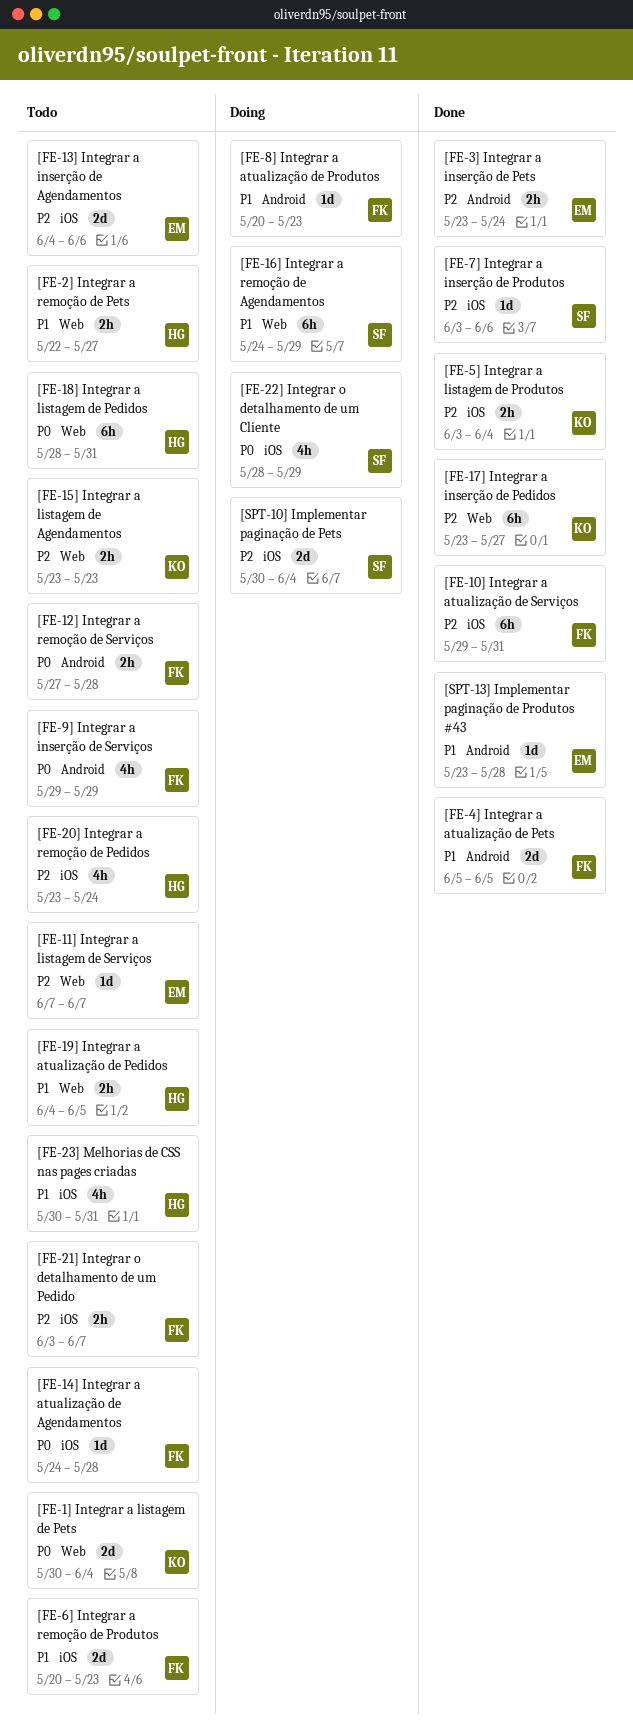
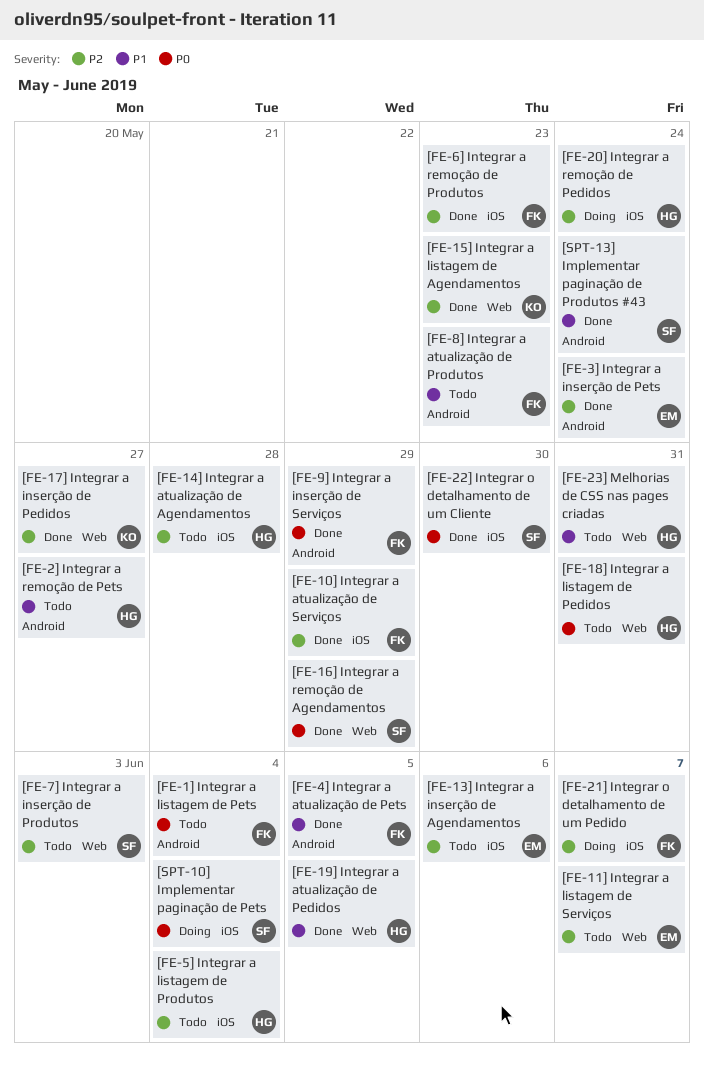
[FE-10] Integrar a atualização de Serviços, due: May 31 -> May 29
[FE-12] Integrar a remoção de Serviços: present -> none
[FE-14] Integrar a atualização de Agendamentos, owner: FK -> HG
[FE-14] Integrar a atualização de Agendamentos, priority: P0 -> P2
[FE-15] Integrar a listagem de Agendamentos, status: Todo -> Done
[FE-16] Integrar a remoção de Agendamentos, status: Doing -> Done
[FE-16] Integrar a remoção de Agendamentos, priority: P1 -> P0
[FE-19] Integrar a atualização de Pedidos, status: Todo -> Done
[FE-1] Integrar a listagem de Pets, owner: KO -> FK
[FE-1] Integrar a listagem de Pets, label: Web -> Android
[FE-20] Integrar a remoção de Pedidos, status: Todo -> Doing
[FE-21] Integrar o detalhamento de um Pedido, status: Todo -> Doing
[FE-22] Integrar o detalhamento de um Cliente, status: Doing -> Done
[FE-22] Integrar o detalhamento de um Cliente, due: May 29 -> May 30
[FE-23] Melhorias de CSS nas pages criadas, label: iOS -> Web
[FE-2] Integrar a remoção de Pets, label: Web -> Android
[FE-5] Integrar a listagem de Produtos, status: Done -> Todo
[FE-5] Integrar a listagem de Produtos, owner: KO -> HG
[FE-6] Integrar a remoção de Produtos, status: Todo -> Done
[FE-6] Integrar a remoção de Produtos, priority: P1 -> P2
[FE-7] Integrar a inserção de Produtos, status: Done -> Todo
[FE-7] Integrar a inserção de Produtos, label: iOS -> Web
[FE-7] Integrar a inserção de Produtos, due: Jun 6 -> Jun 3
[FE-8] Integrar a atualização de Produtos, status: Doing -> Todo
[FE-9] Integrar a inserção de Serviços, status: Todo -> Done
[SPT-10] Implementar paginação de Pets, priority: P2 -> P0
[SPT-13] Implementar paginação de Produtos #43, owner: EM -> SF
[SPT-13] Implementar paginação de Produtos #43, due: May 28 -> May 24

